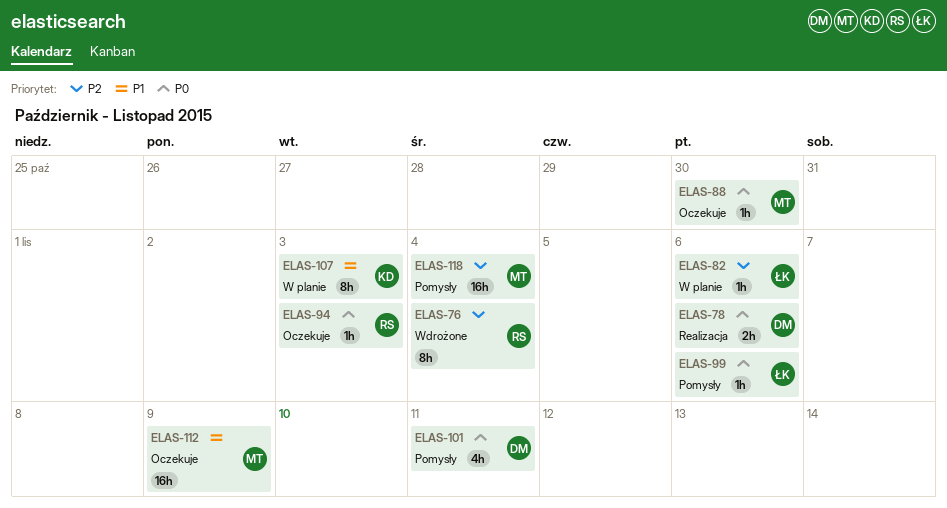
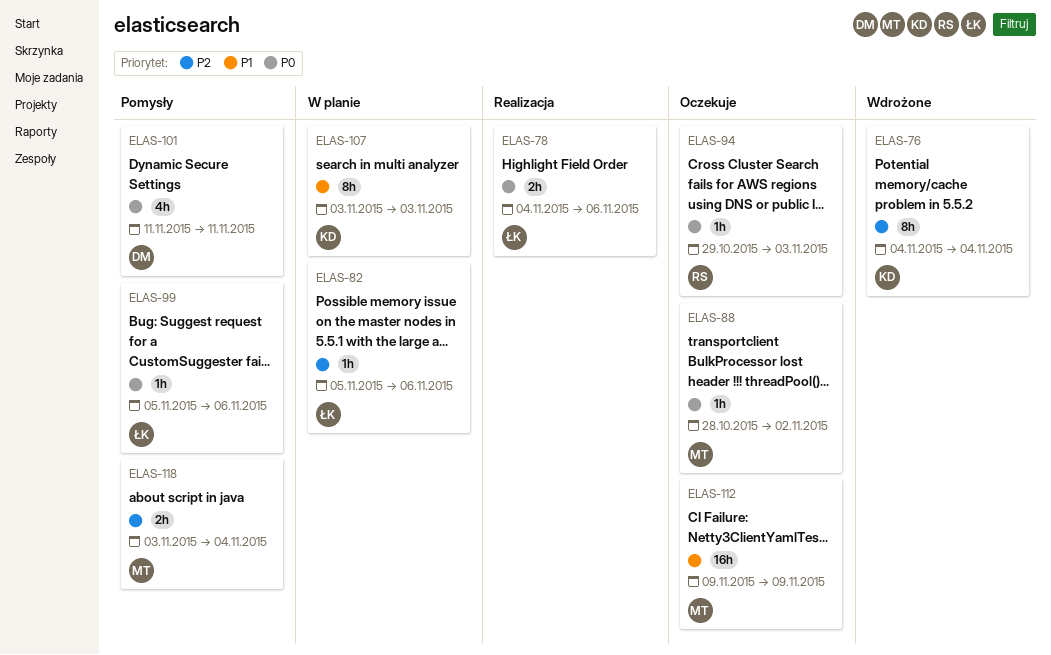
ELAS-76, owner: RS -> KD
ELAS-78, owner: DM -> ŁK
ELAS-88, due: Oct 30 -> Nov 2
ELAS-118, estimate: 16h -> 2h

